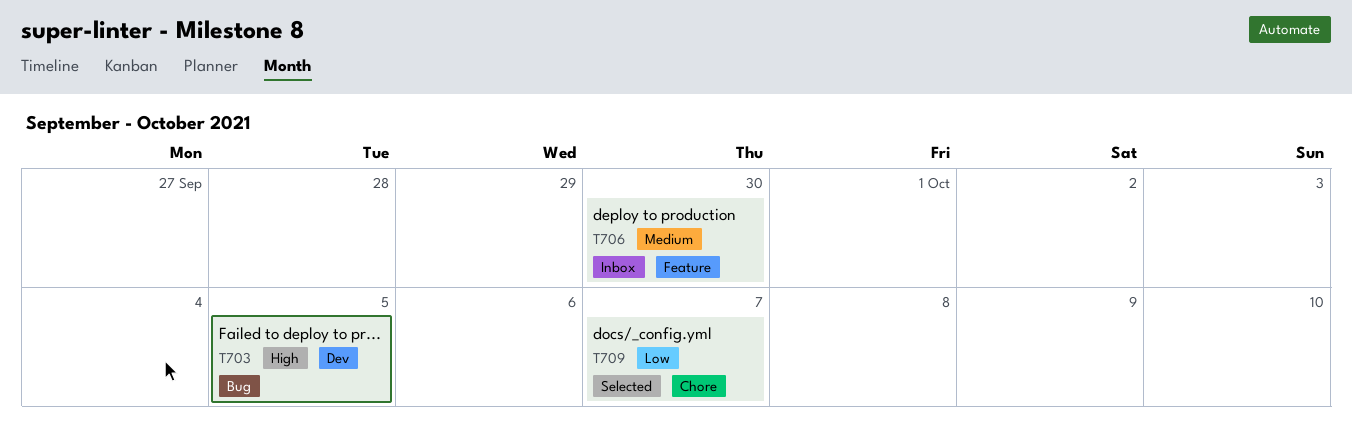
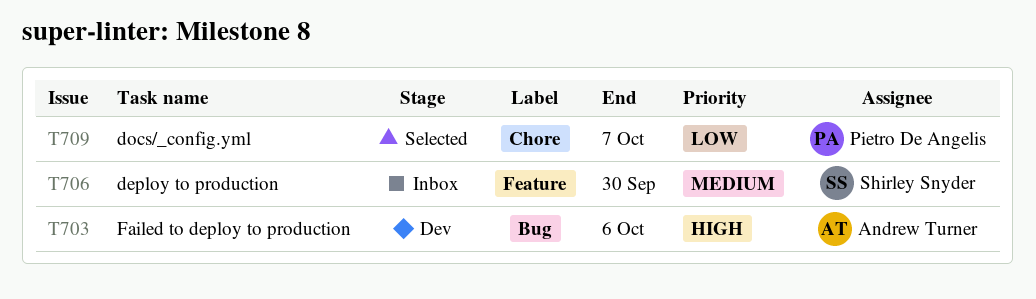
T703, due: Oct 5 -> Oct 6

